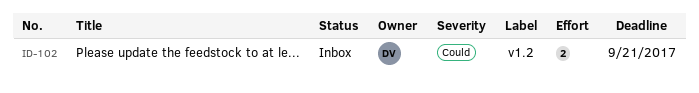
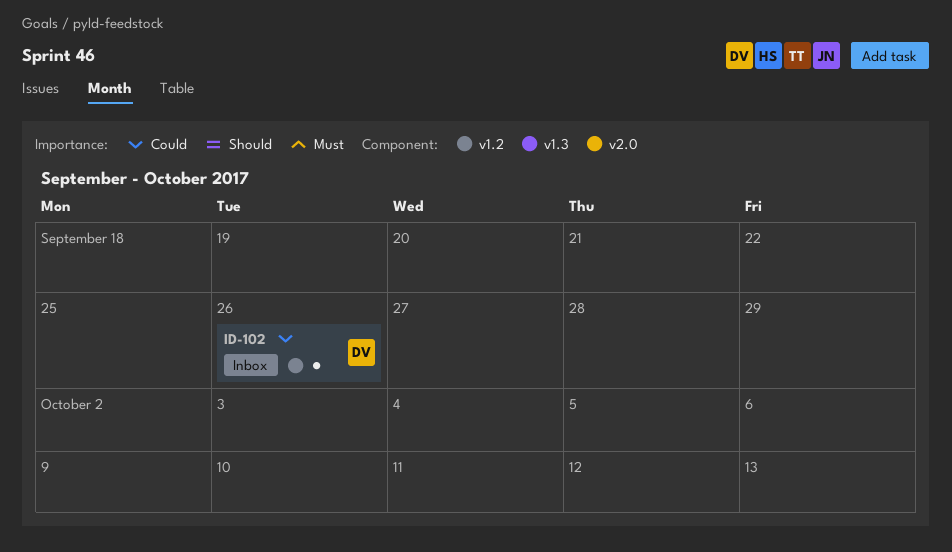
ID-102, estimate: 2 -> 1
ID-102, due: Sep 21 -> Sep 26

